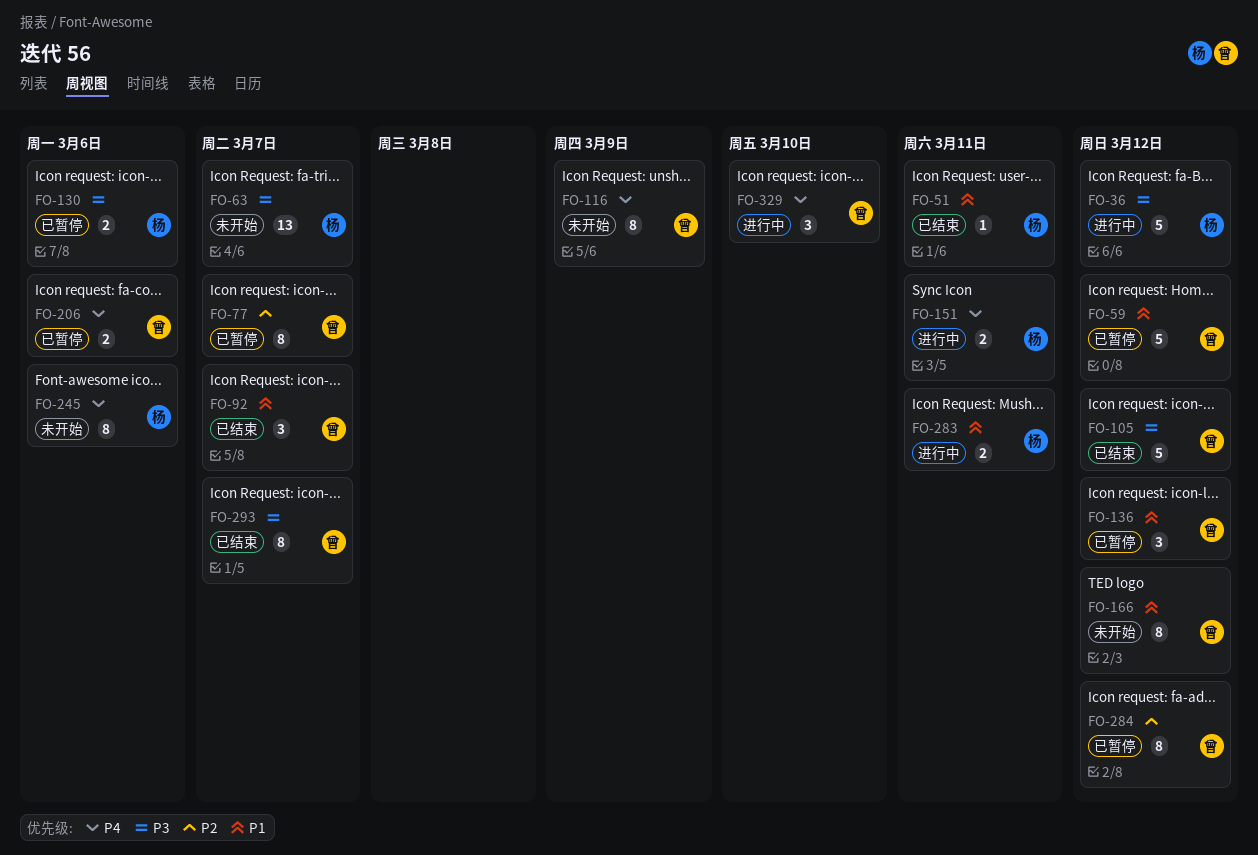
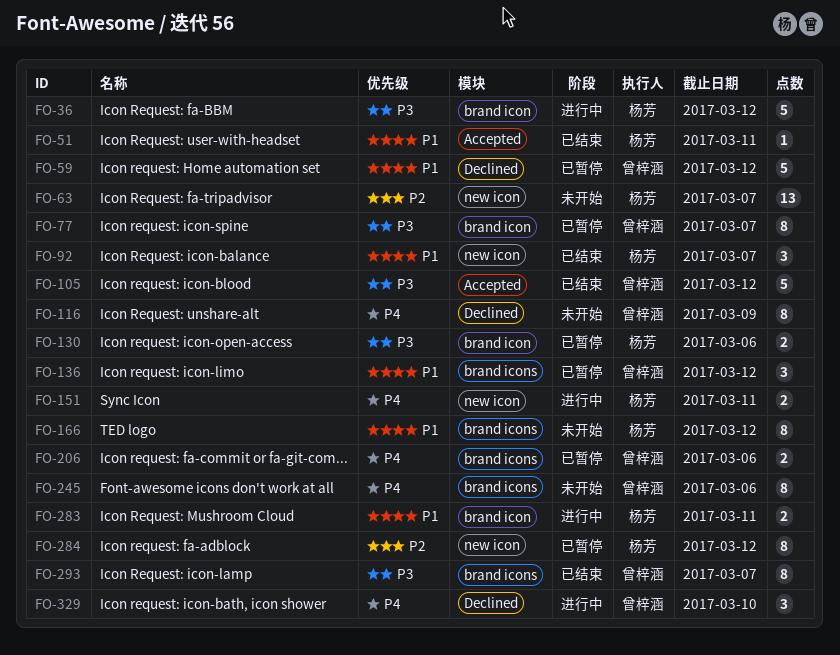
FO-63, priority: P3 -> P2
FO-77, priority: P2 -> P3
FO-92, owner: 曾梓涵 -> 杨芳
FO-166, owner: 曾梓涵 -> 杨芳
FO-245, owner: 杨芳 -> 曾梓涵
FO-284, owner: 曾梓涵 -> 杨芳

